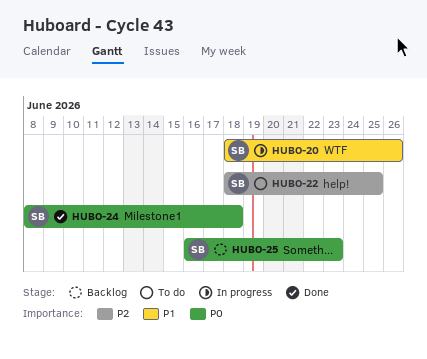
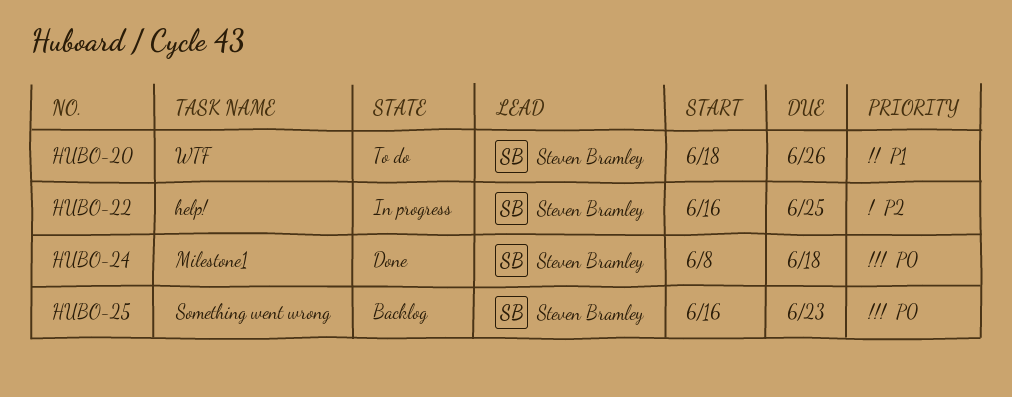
HUBO-20, status: In progress -> To do
HUBO-22, status: To do -> In progress
HUBO-22, start: Jun 18 -> Jun 16

